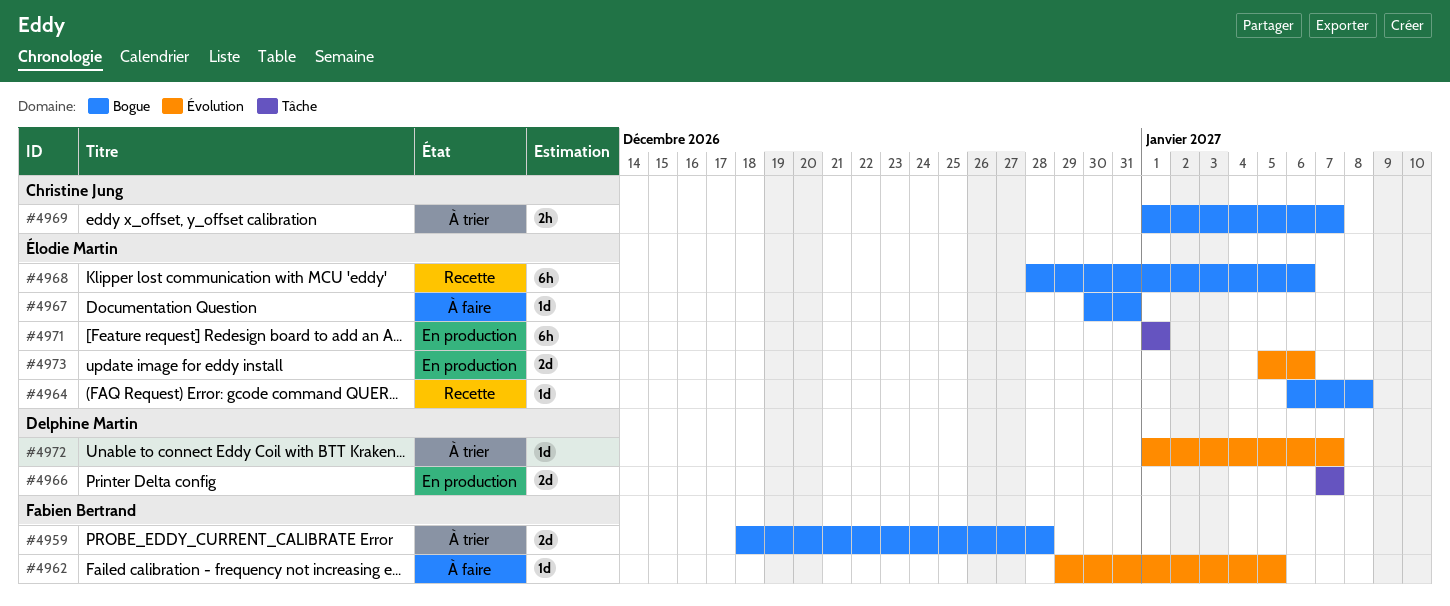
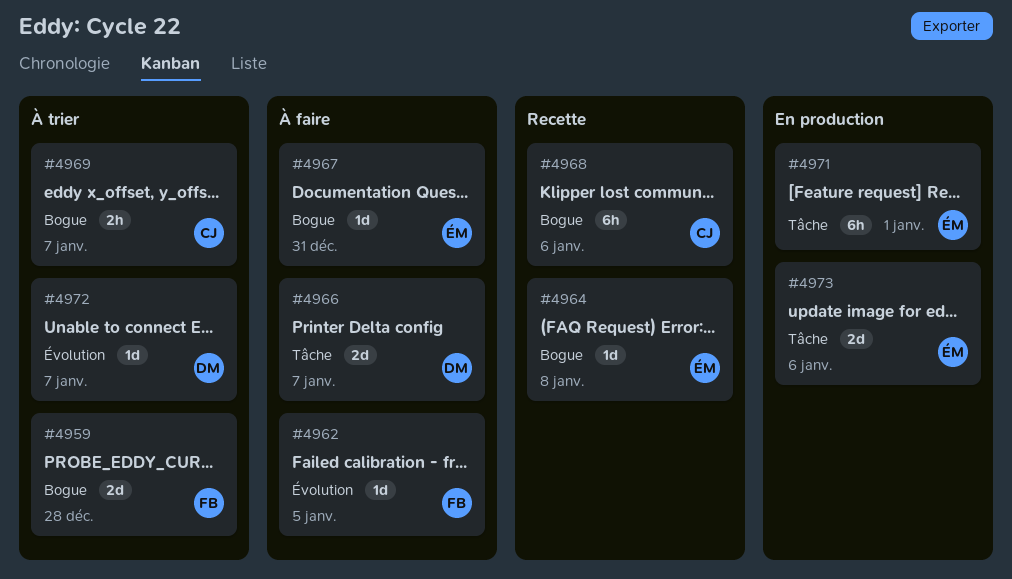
#4966, status: En production -> À faire
#4968, owner: Élodie Martin -> Christine Jung
#4973, label: Évolution -> Tâche

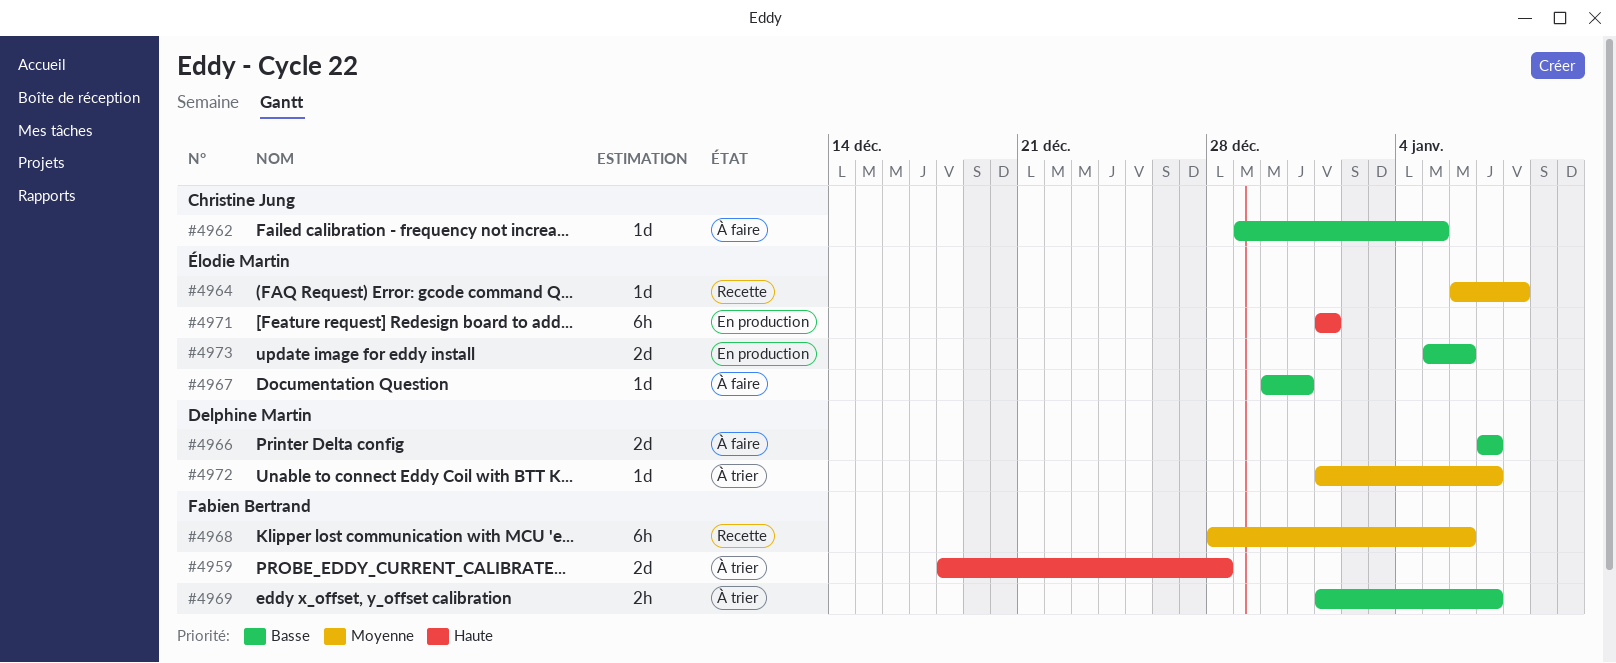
#4962, owner: Fabien Bertrand -> Christine Jung
#4968, owner: Christine Jung -> Fabien Bertrand
#4969, owner: Christine Jung -> Fabien Bertrand

